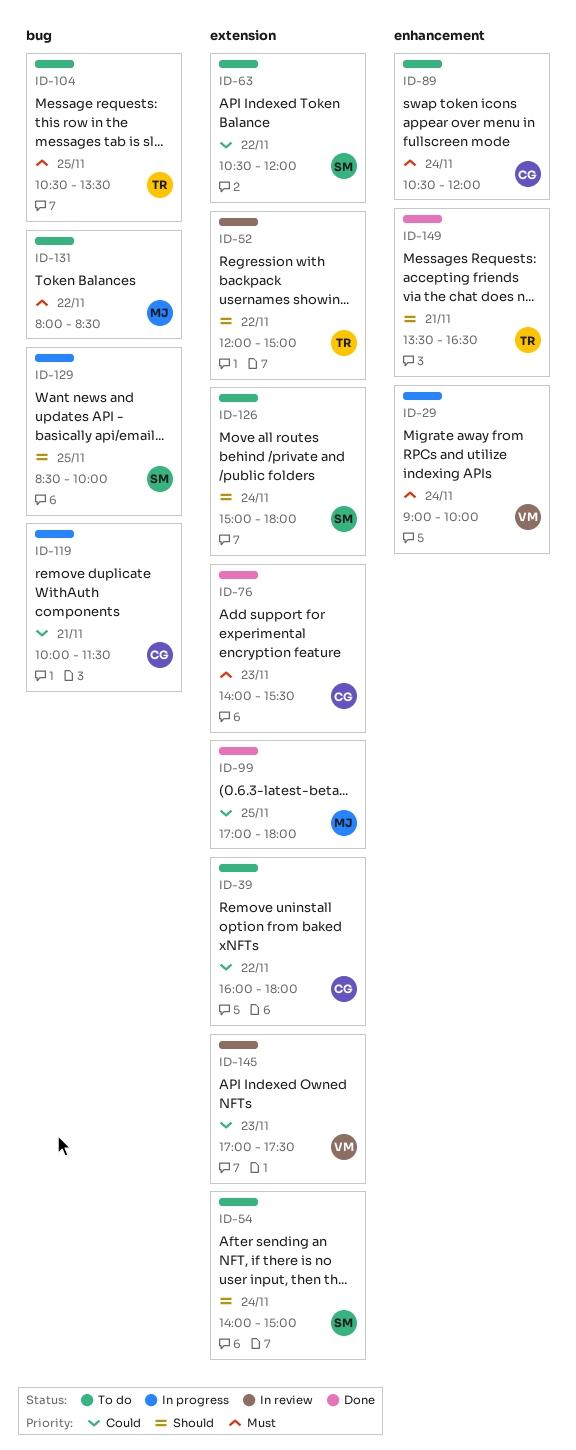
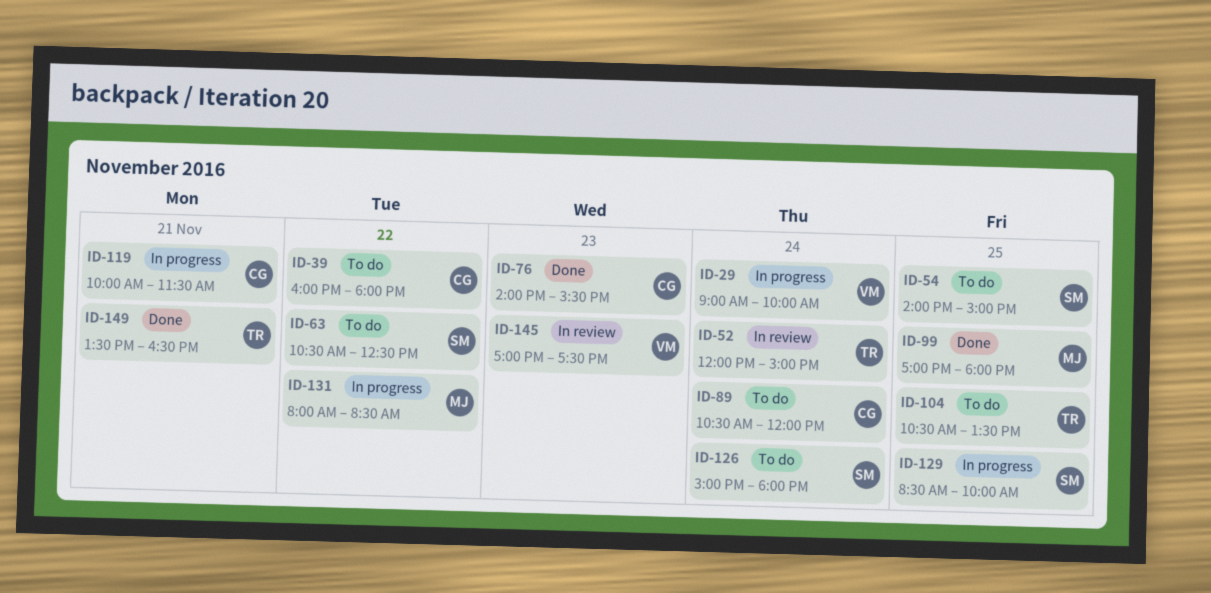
ID-52, day: Nov 22 -> Nov 24
ID-54, day: Nov 24 -> Nov 25
ID-63, ends: 12:00 -> 12:30
ID-131, status: To do -> In progress

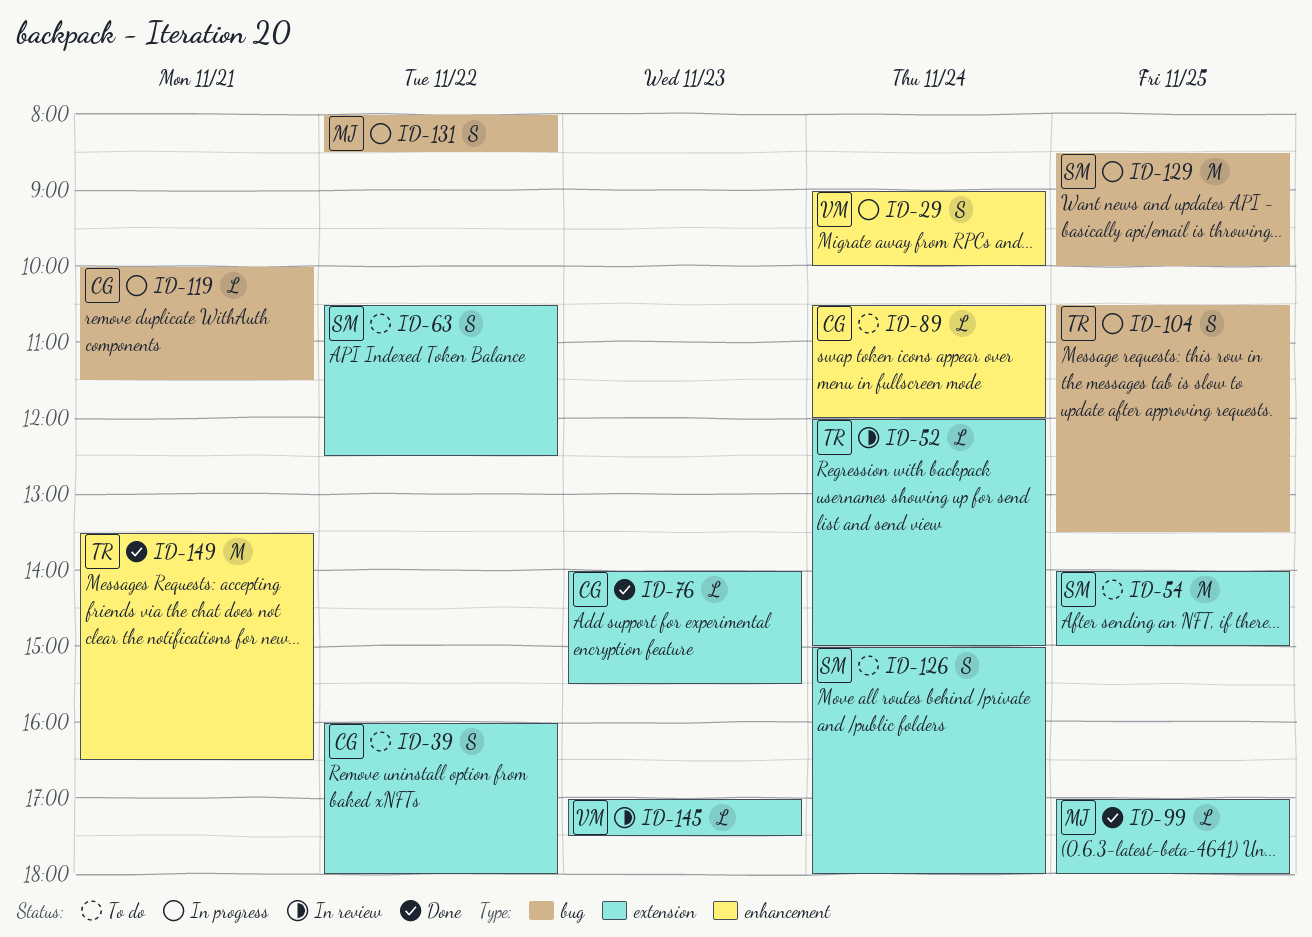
ID-104, status: To do -> In progress

